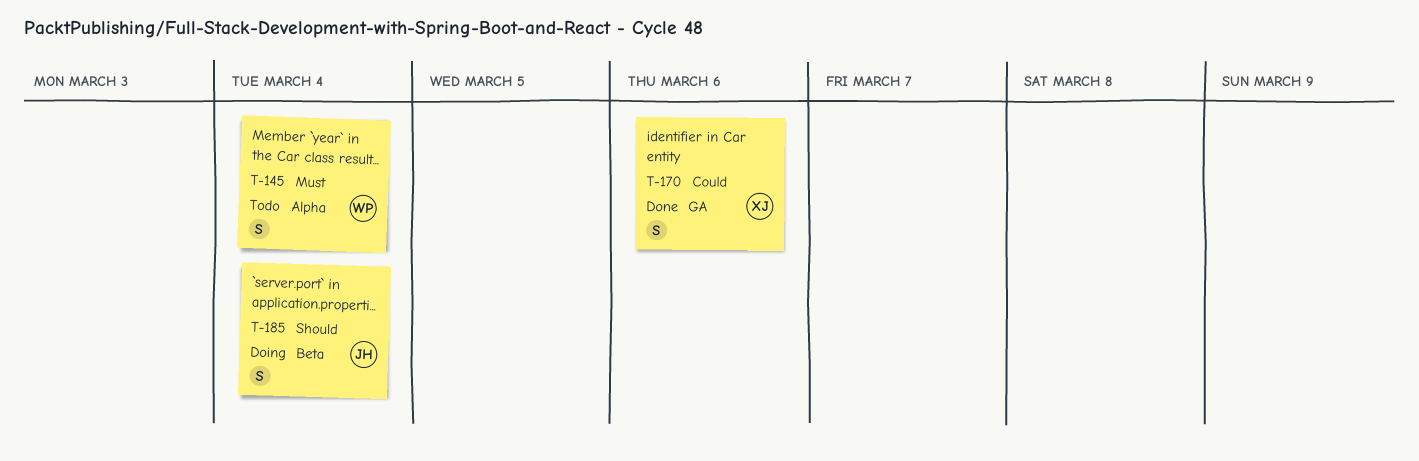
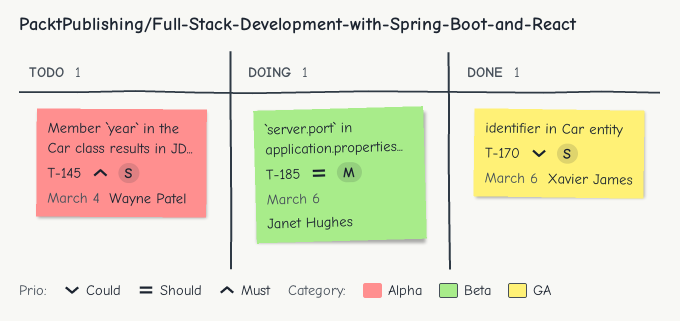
T-185, estimate: S -> M
T-185, due: Mar 4 -> Mar 6

